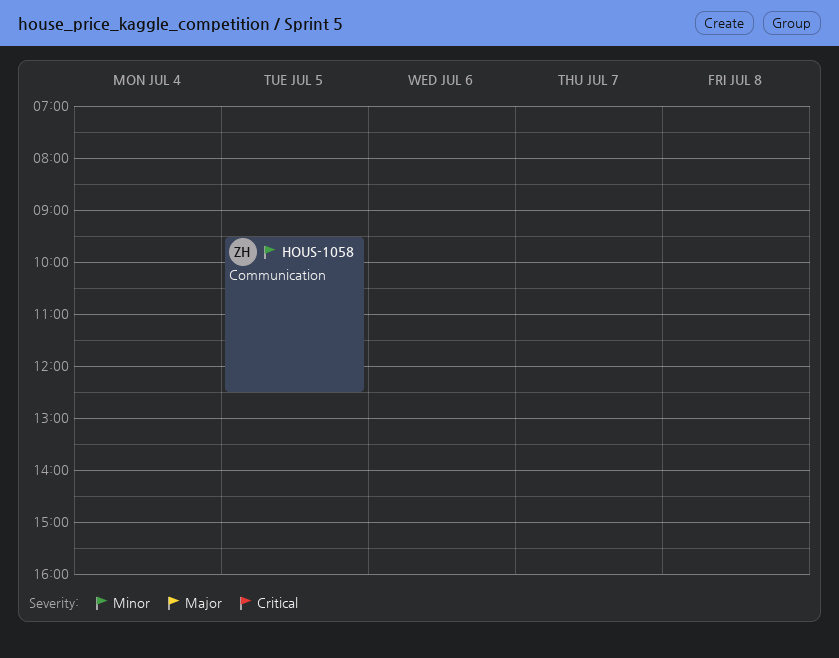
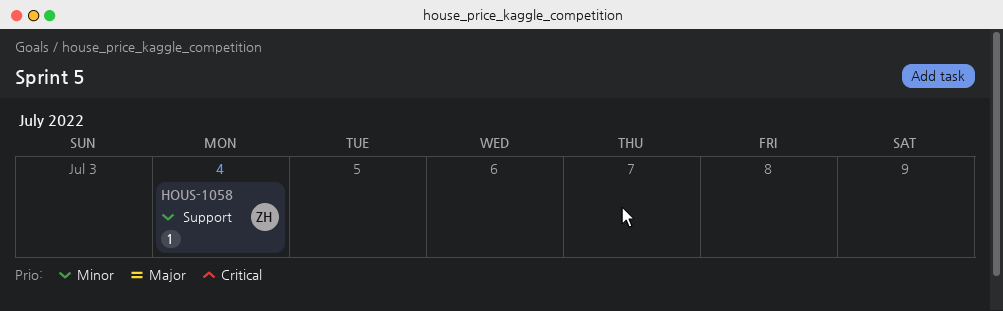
HOUS-1058, day: Jul 5 -> Jul 4

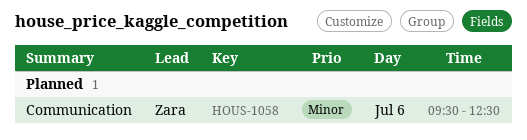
HOUS-1058, day: Jul 4 -> Jul 6

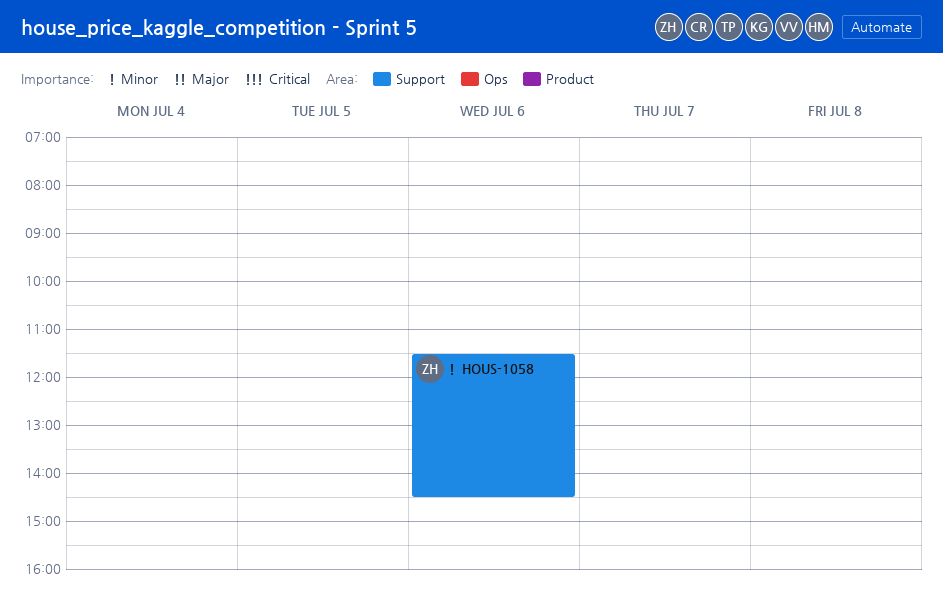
HOUS-1058, begins: 09:30 -> 11:30
HOUS-1058, ends: 12:30 -> 14:30

